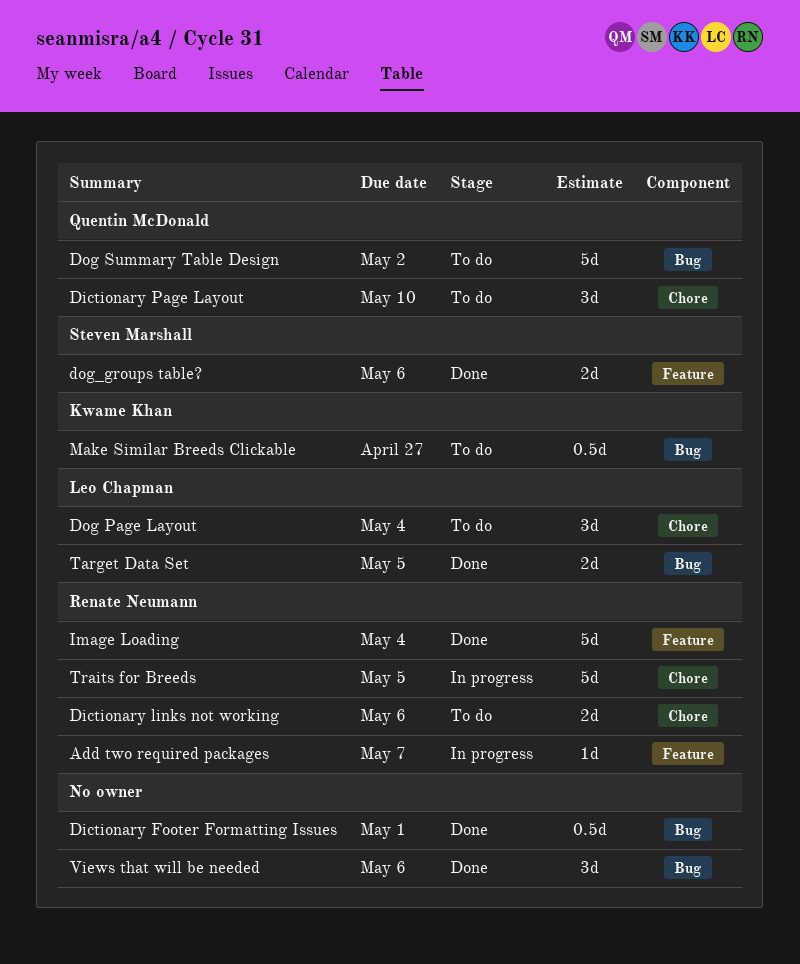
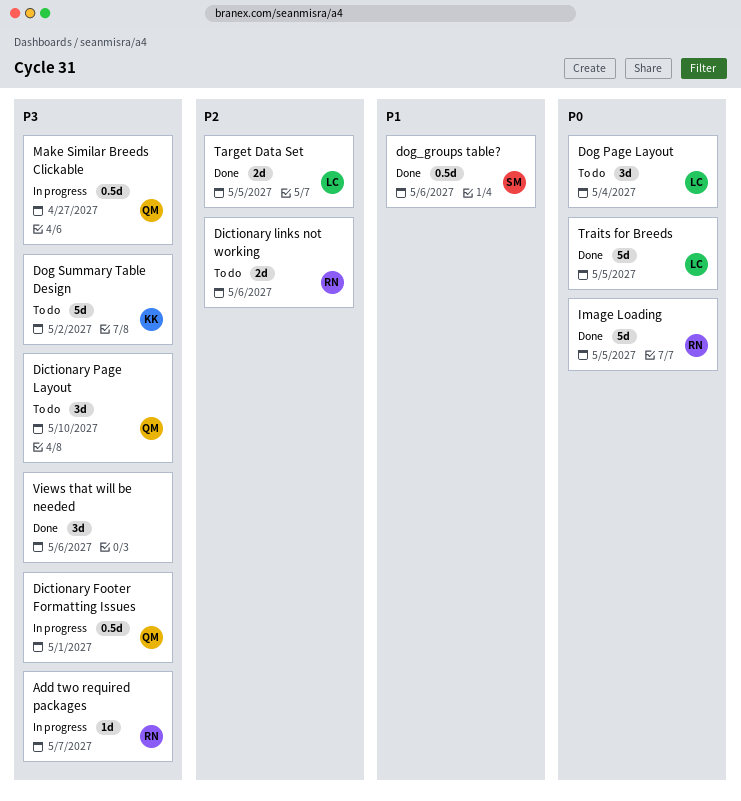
Dictionary Footer Formatting Issues, status: Done -> In progress
Dictionary Footer Formatting Issues, owner: none -> Quentin McDonald
Dog Summary Table Design, owner: Quentin McDonald -> Kwame Khan
dog_groups table?, estimate: 2d -> 0.5d
Image Loading, due: May 4 -> May 5
Make Similar Breeds Clickable, status: To do -> In progress
Make Similar Breeds Clickable, owner: Kwame Khan -> Quentin McDonald
Traits for Breeds, status: In progress -> Done
Traits for Breeds, owner: Renate Neumann -> Leo Chapman

